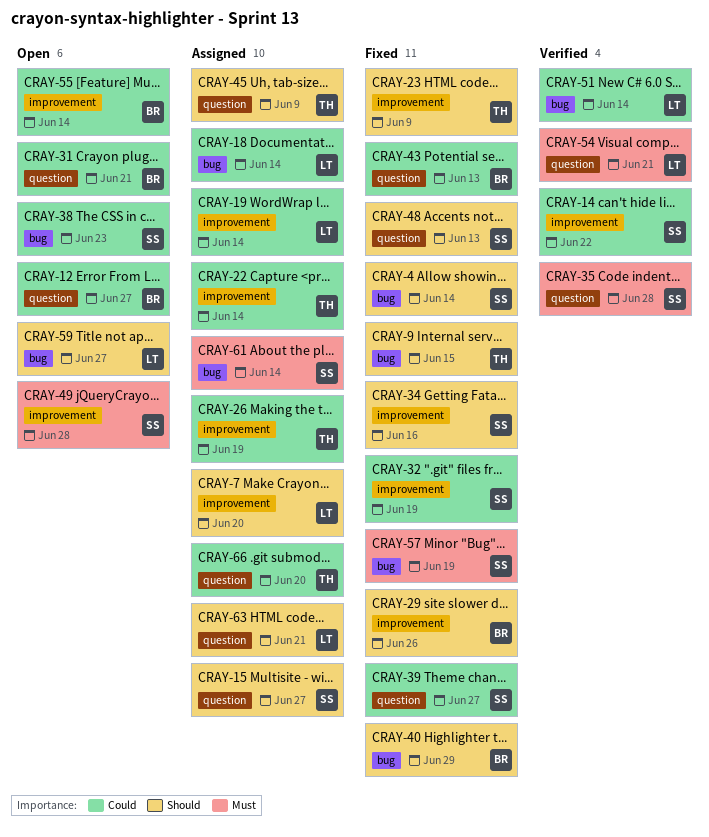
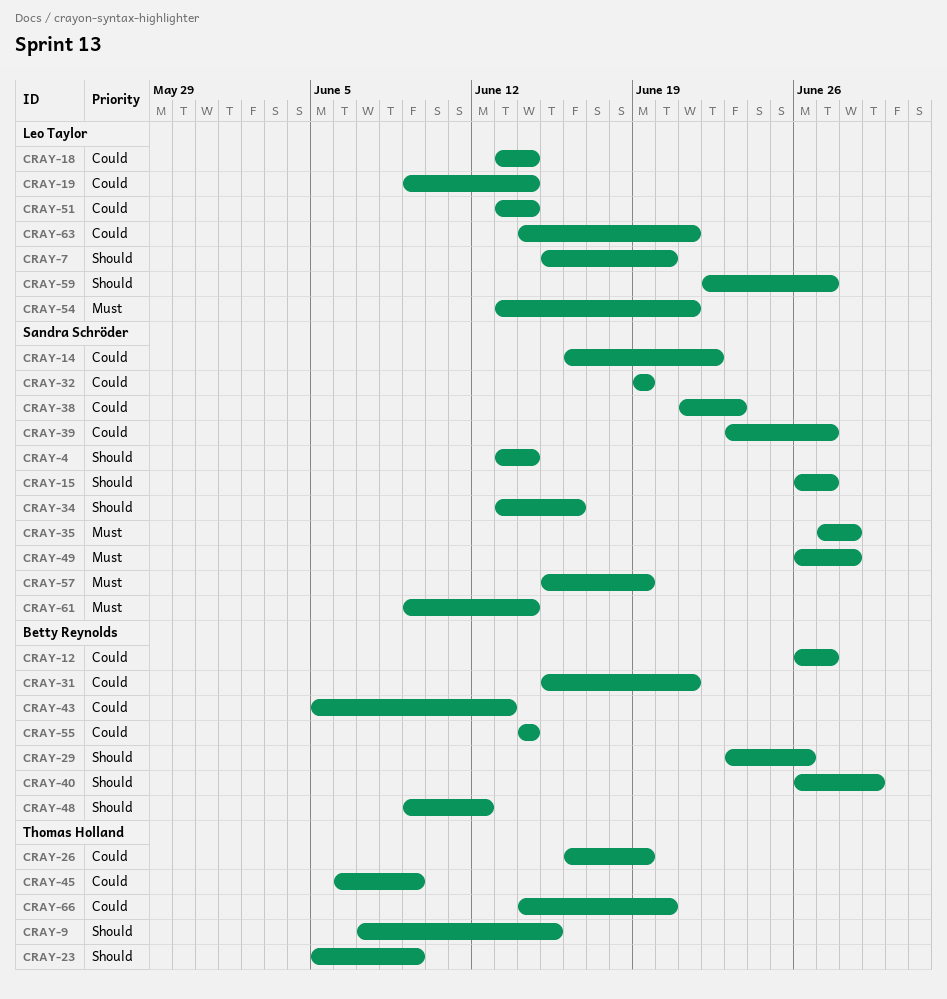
CRAY-22: present -> none
CRAY-45, priority: Should -> Could
CRAY-48, owner: Sandra Schröder -> Betty Reynolds
CRAY-48, due: Jun 13 -> Jun 12
CRAY-63, priority: Should -> Could

